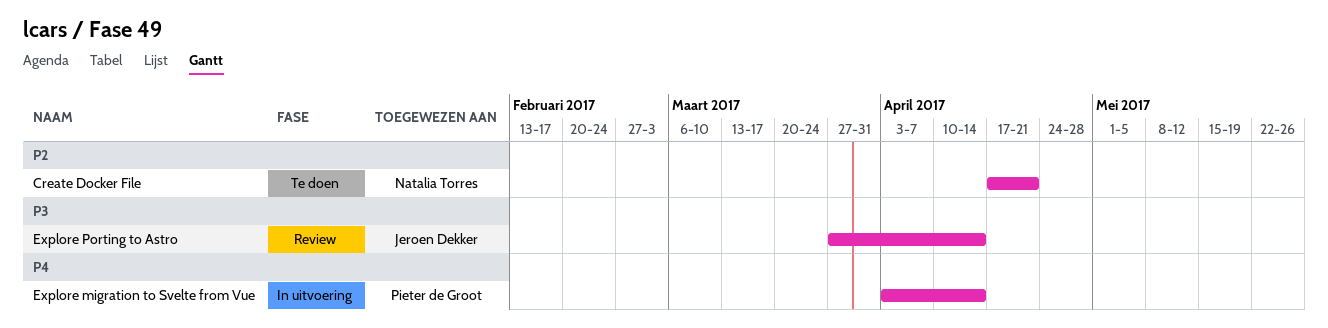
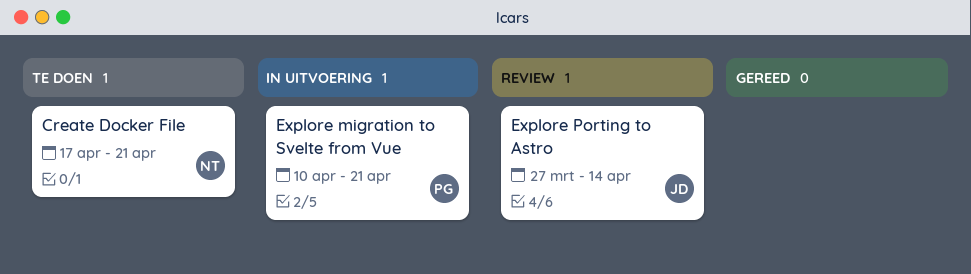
Explore migration to Svelte from Vue, start: Apr 3 -> Apr 10
Explore migration to Svelte from Vue, due: Apr 14 -> Apr 21

